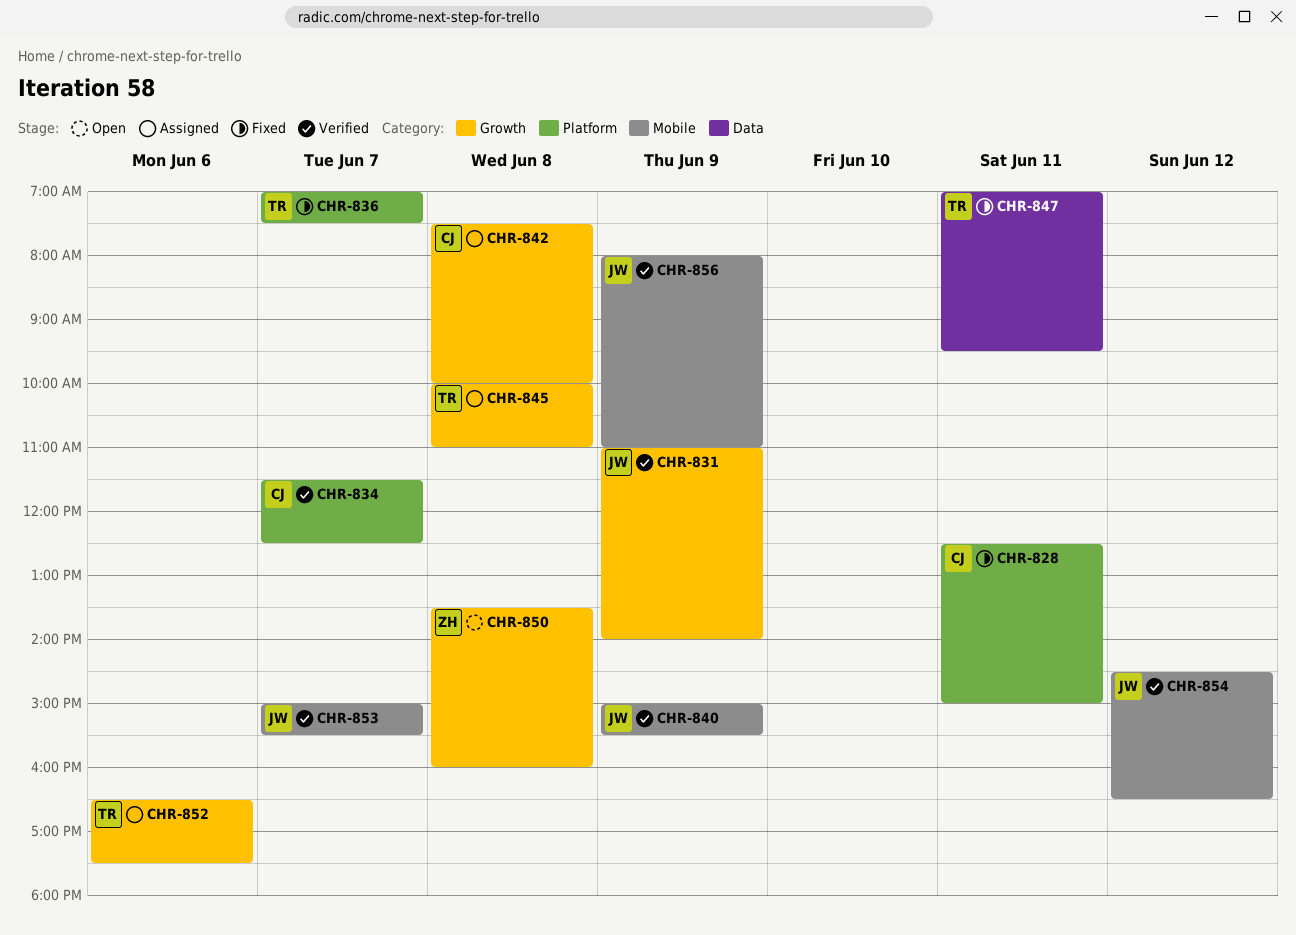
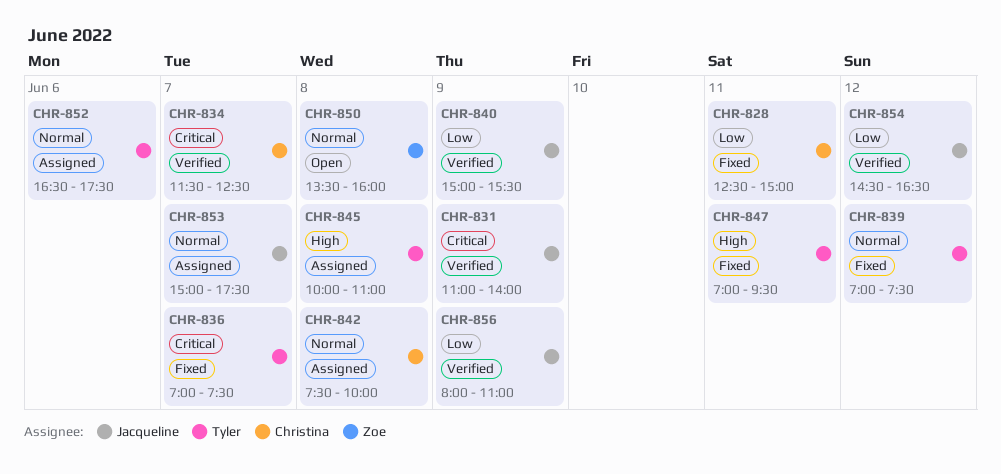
CHR-839: none -> present
CHR-853, status: Verified -> Assigned
CHR-853, ends: 15:30 -> 17:30

